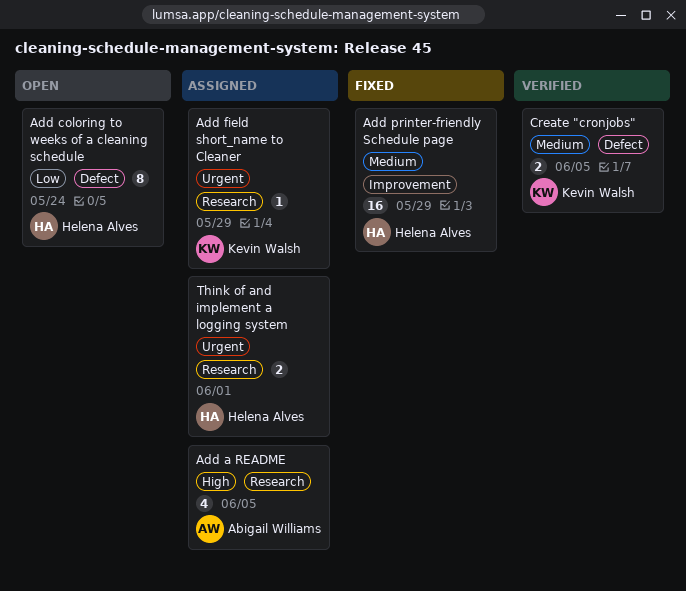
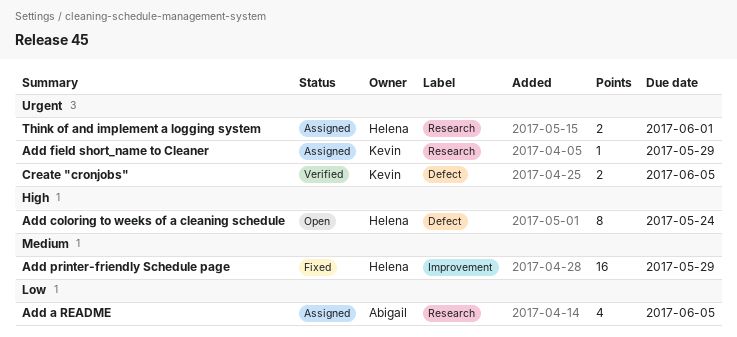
Add a README, priority: High -> Low
Add coloring to weeks of a cleaning schedule, priority: Low -> High
Create "cronjobs", priority: Medium -> Urgent

